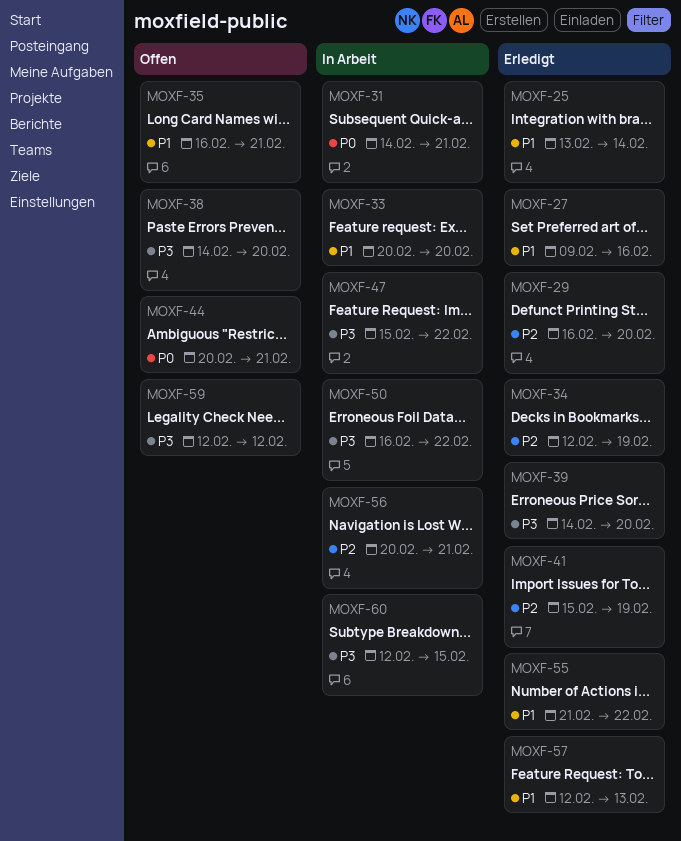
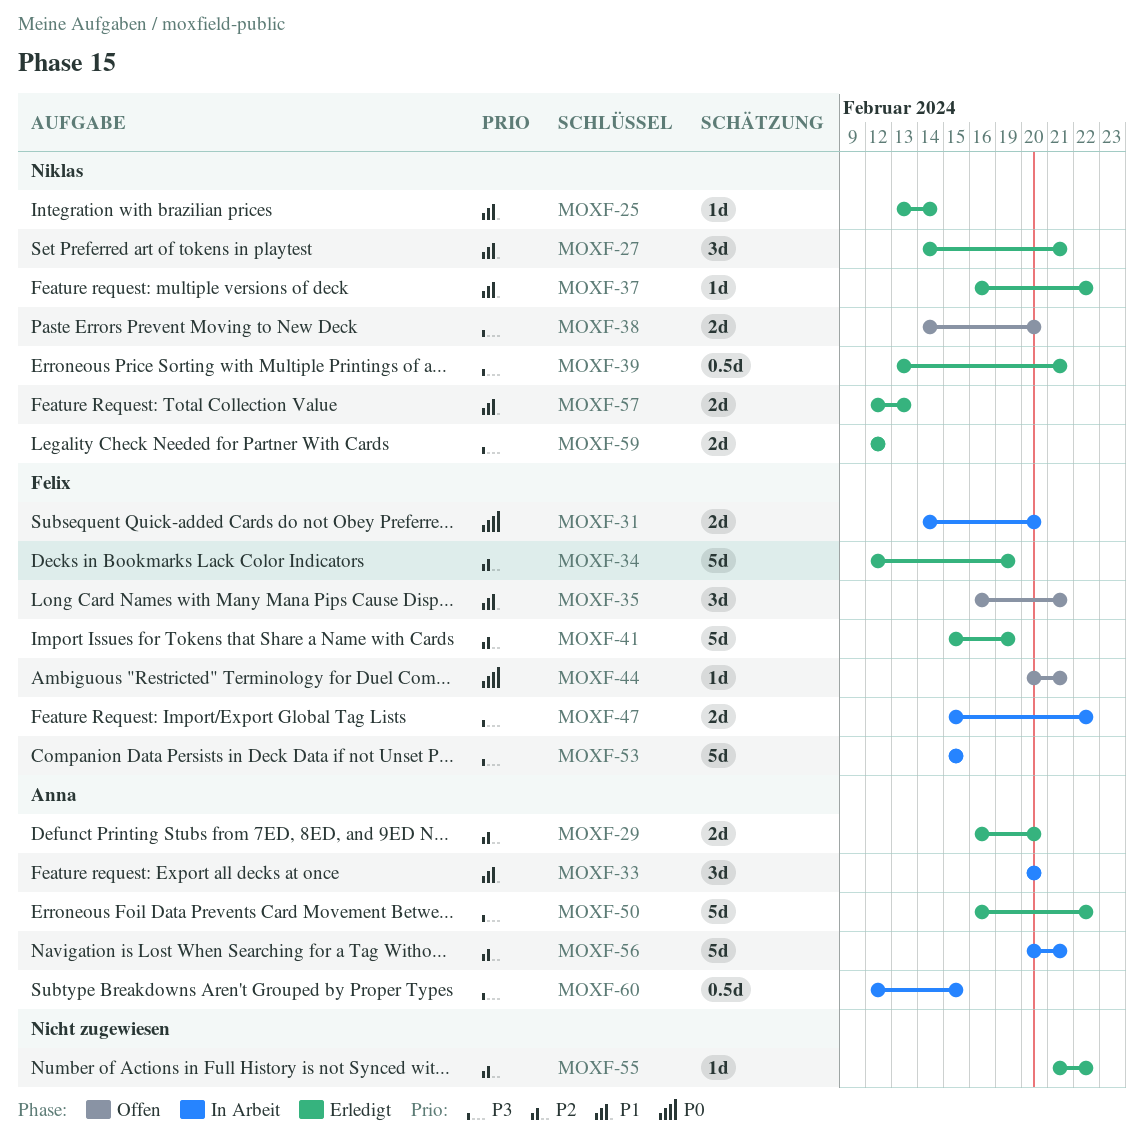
MOXF-27, start: Feb 9 -> Feb 14
MOXF-27, due: Feb 16 -> Feb 21
MOXF-31, due: Feb 21 -> Feb 20
MOXF-37: none -> present
MOXF-39, start: Feb 14 -> Feb 13
MOXF-39, due: Feb 20 -> Feb 21
MOXF-50, status: In Arbeit -> Erledigt
MOXF-53: none -> present
MOXF-55, priority: P1 -> P2
MOXF-59, status: Offen -> Erledigt

